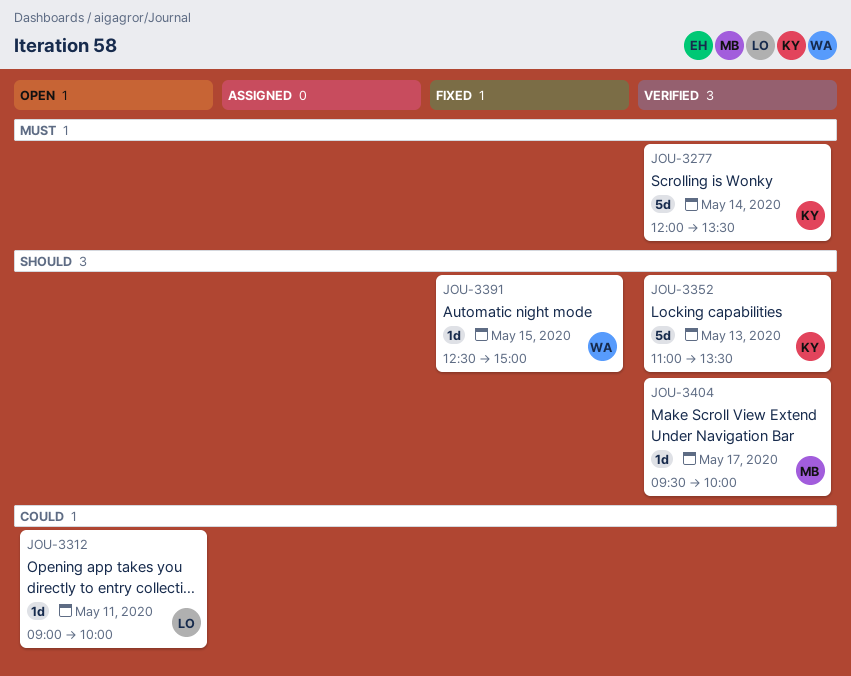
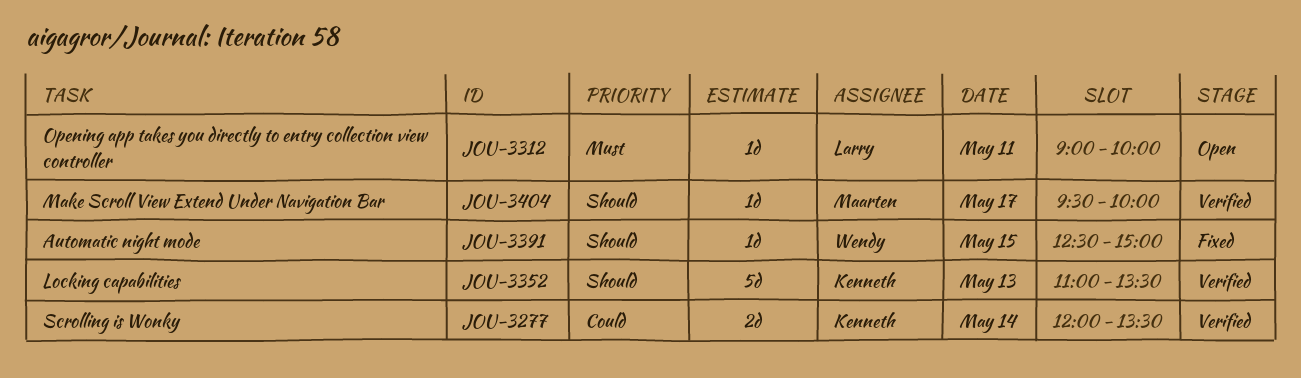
JOU-3277, priority: Must -> Could
JOU-3277, estimate: 5d -> 2d
JOU-3312, priority: Could -> Must

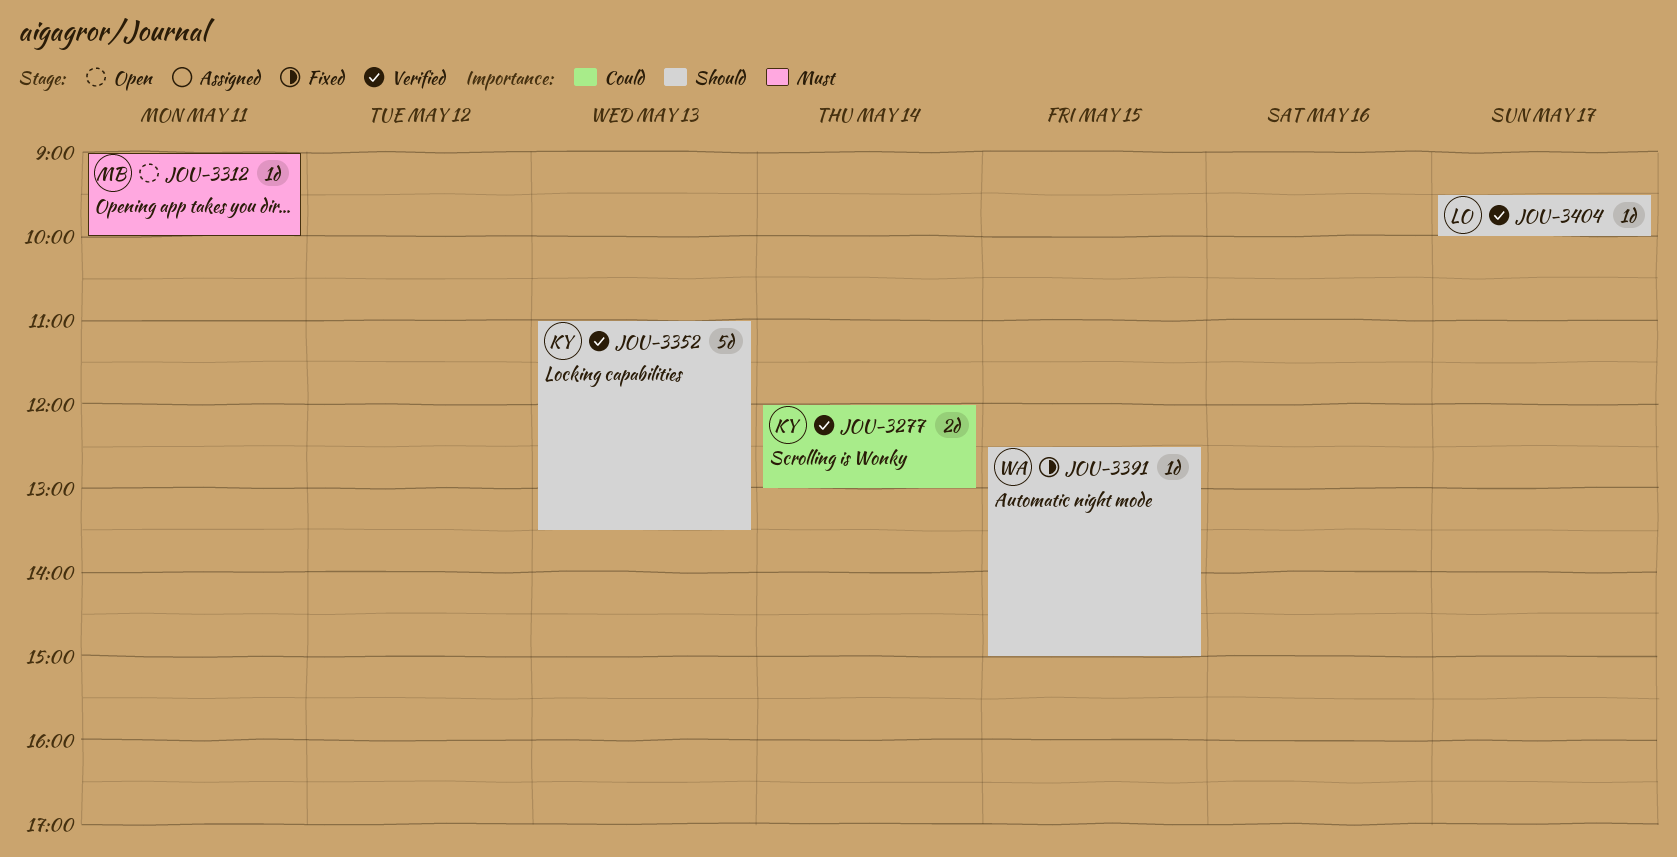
JOU-3277, ends: 13:30 -> 13:00
JOU-3312, owner: Larry -> Maarten
JOU-3404, owner: Maarten -> Larry

